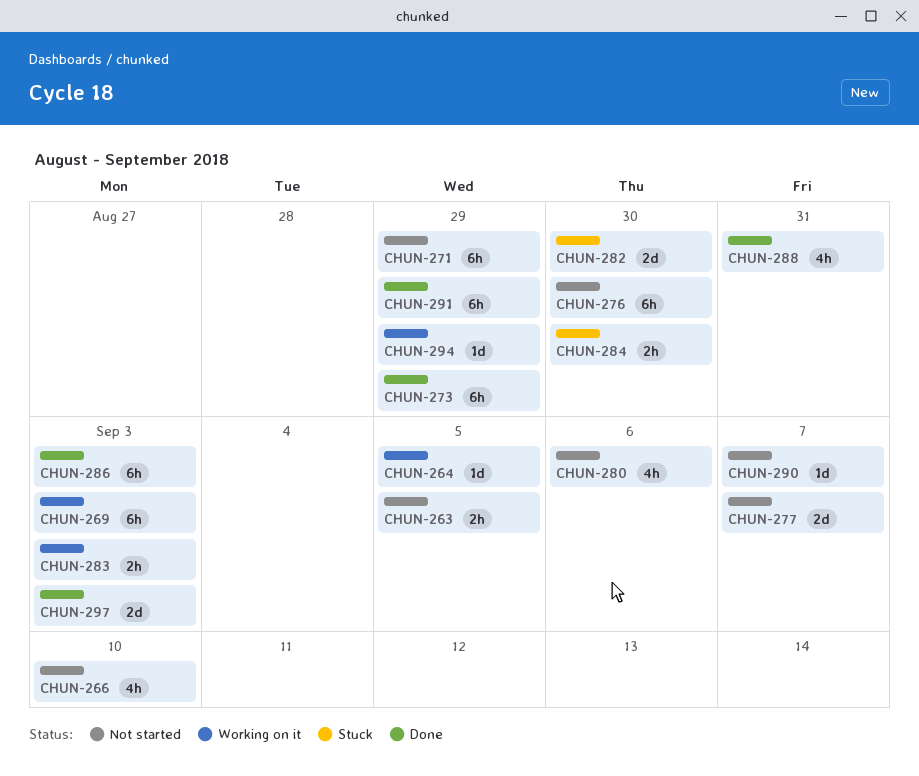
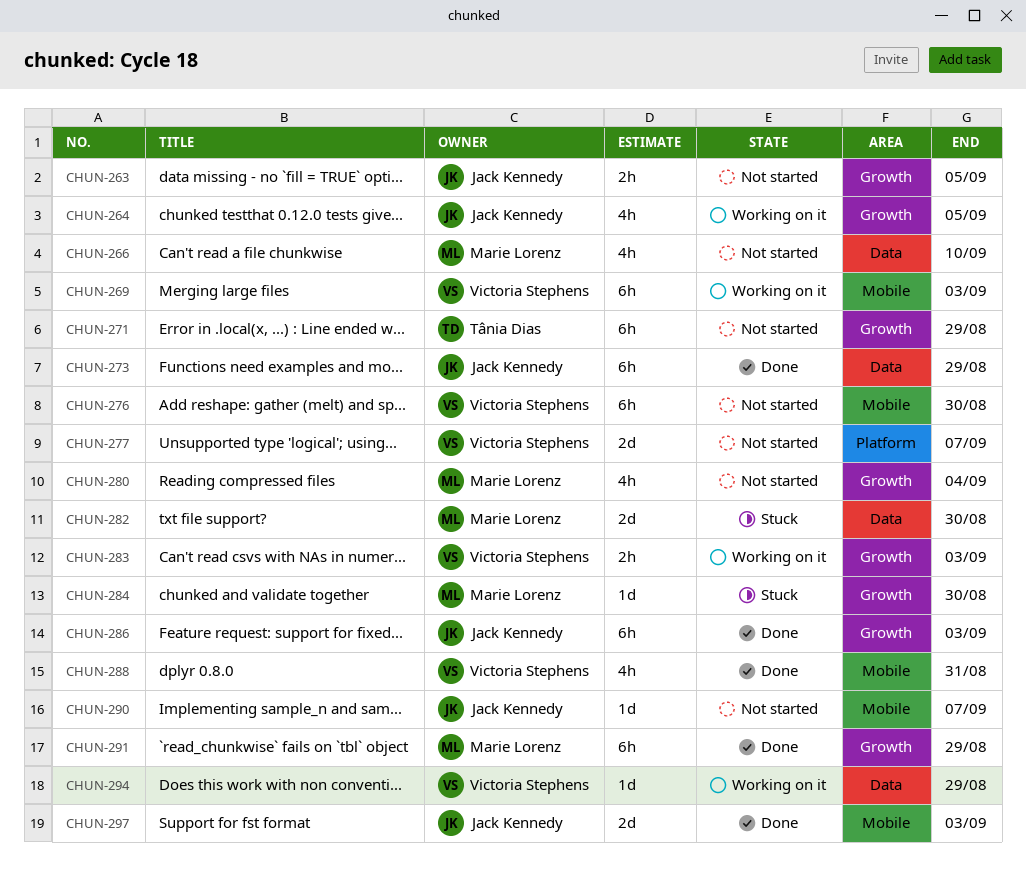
CHUN-264, estimate: 1d -> 4h
CHUN-280, due: Sep 6 -> Sep 4
CHUN-284, estimate: 2h -> 1d

